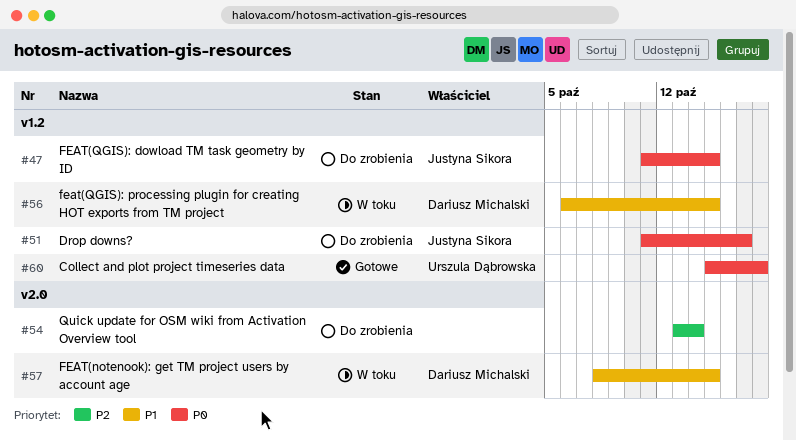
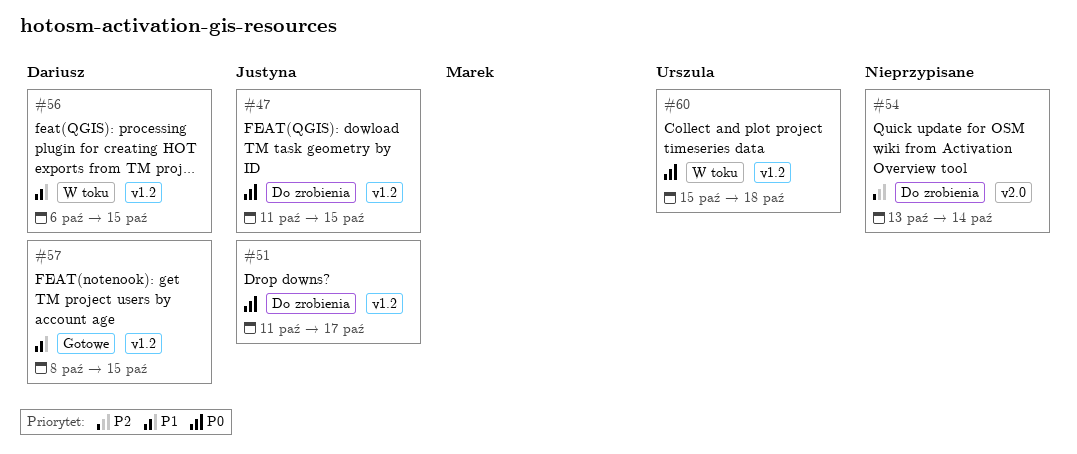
#57, status: W toku -> Gotowe
#57, label: v2.0 -> v1.2
#60, status: Gotowe -> W toku

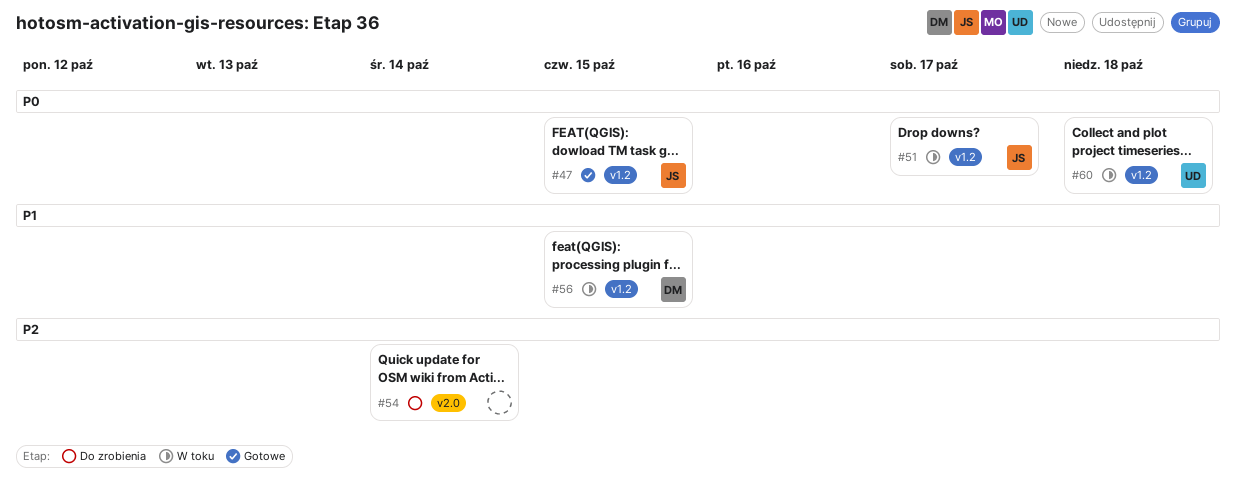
#47, status: Do zrobienia -> Gotowe
#51, status: Do zrobienia -> W toku
#57: present -> none

